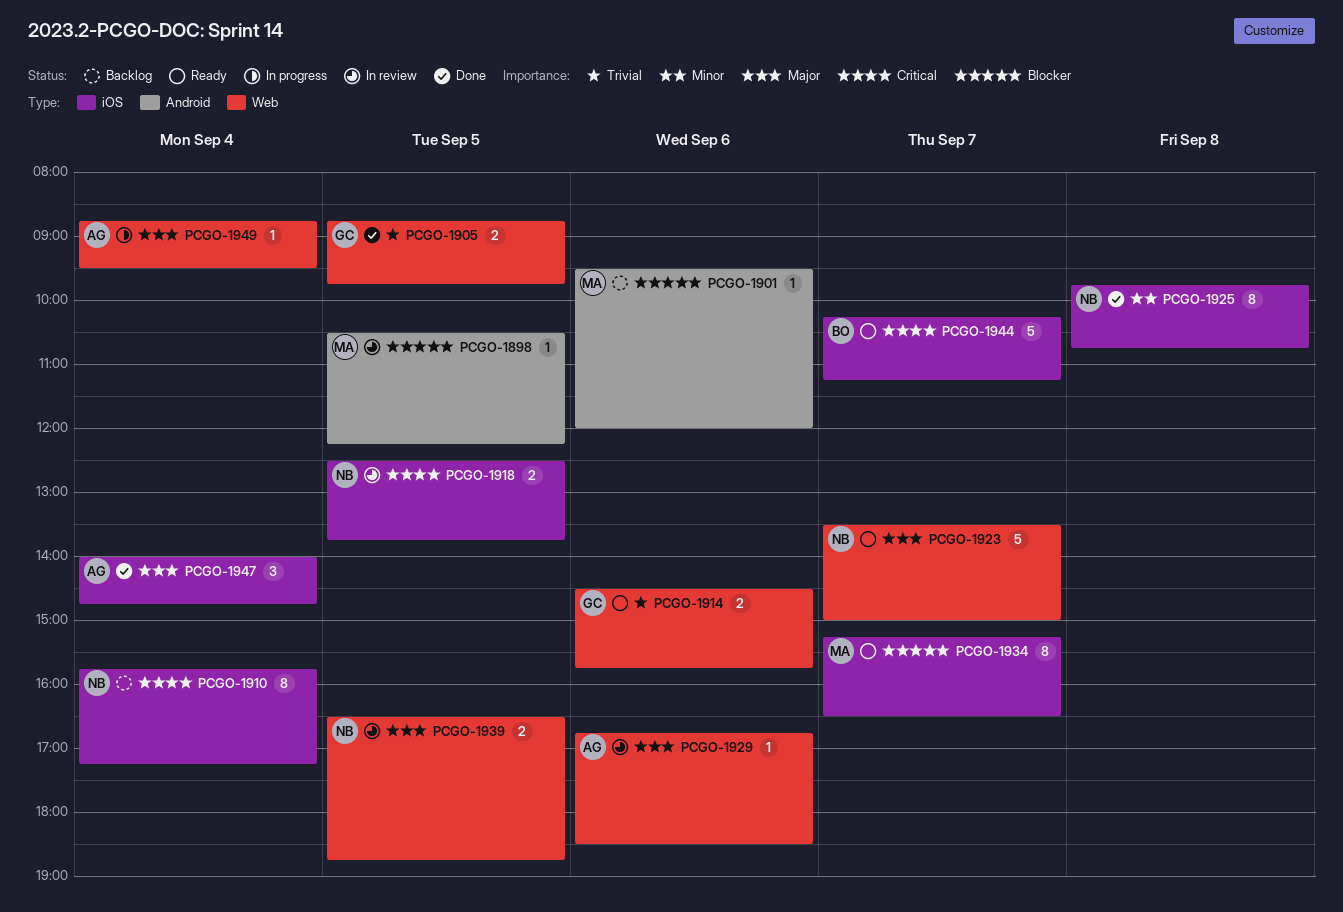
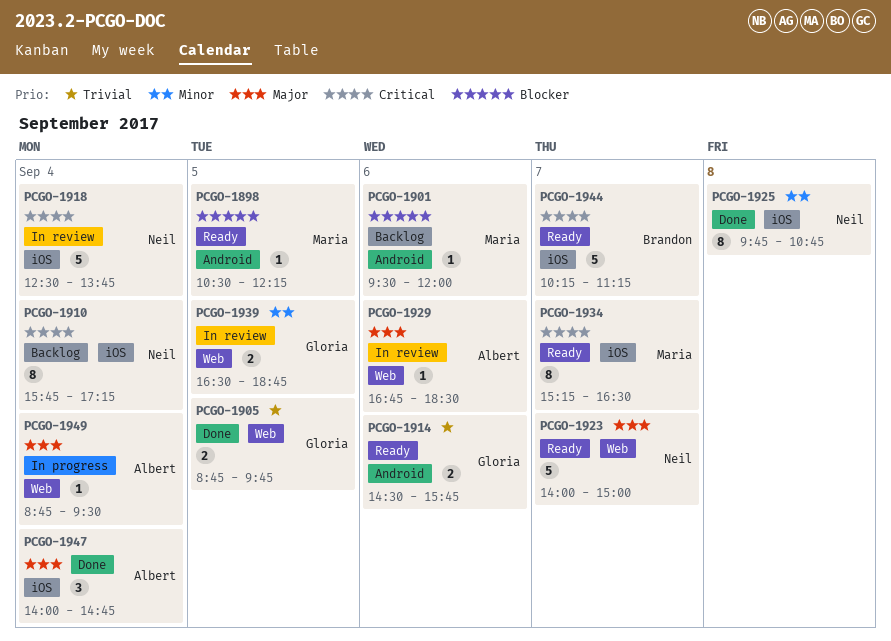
PCGO-1898, status: In review -> Ready
PCGO-1914, label: Web -> Android
PCGO-1918, estimate: 2 -> 5
PCGO-1918, day: Sep 5 -> Sep 4
PCGO-1923, begins: 13:30 -> 14:00
PCGO-1934, priority: Blocker -> Critical
PCGO-1939, owner: Neil -> Gloria
PCGO-1939, priority: Major -> Minor

